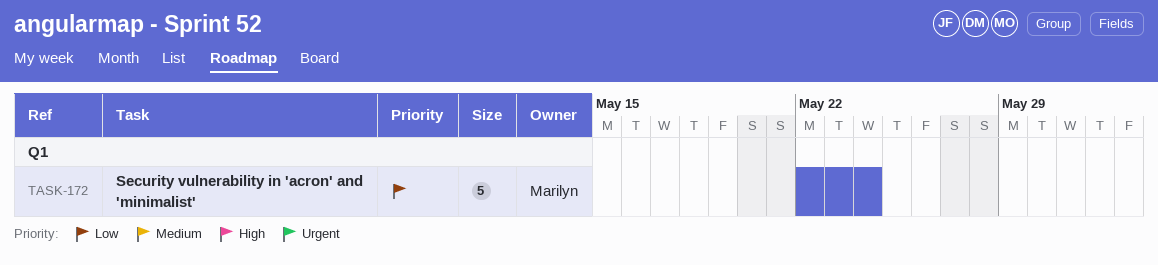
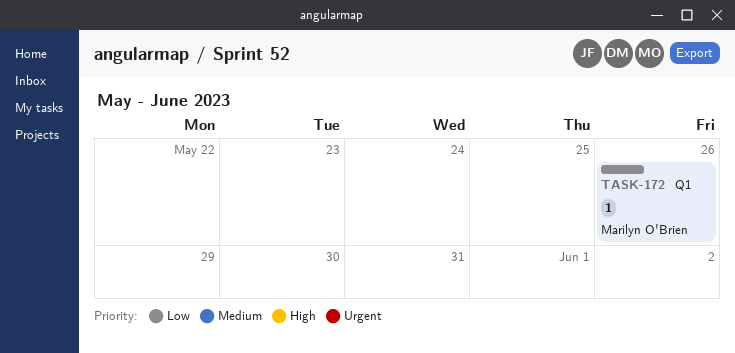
TASK-172, estimate: 5 -> 1
TASK-172, due: May 24 -> May 26

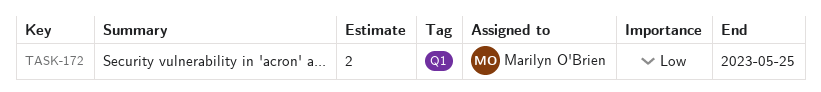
TASK-172, estimate: 1 -> 2
TASK-172, due: May 26 -> May 25

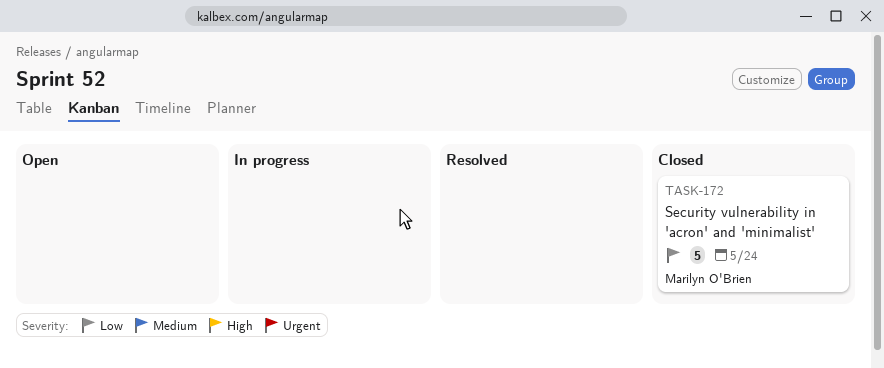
TASK-172, estimate: 2 -> 5
TASK-172, due: May 25 -> May 24

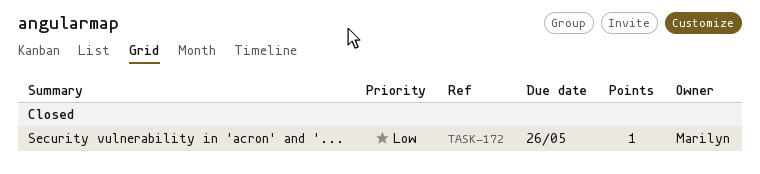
TASK-172, estimate: 5 -> 1
TASK-172, due: May 24 -> May 26

